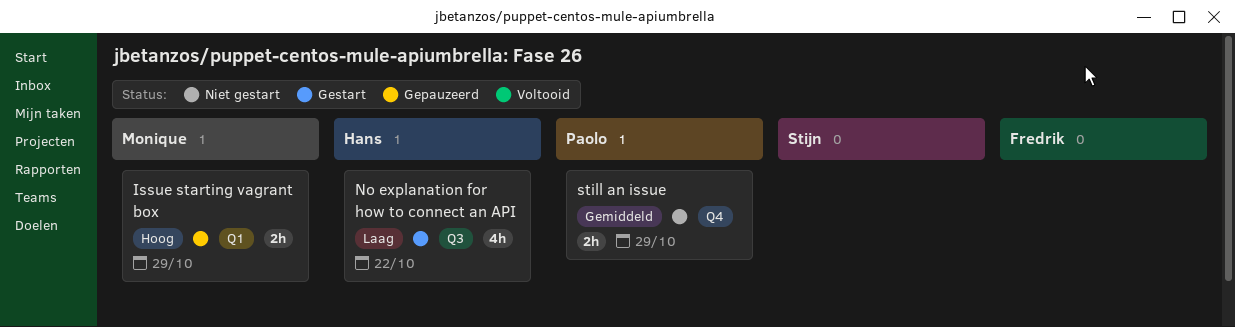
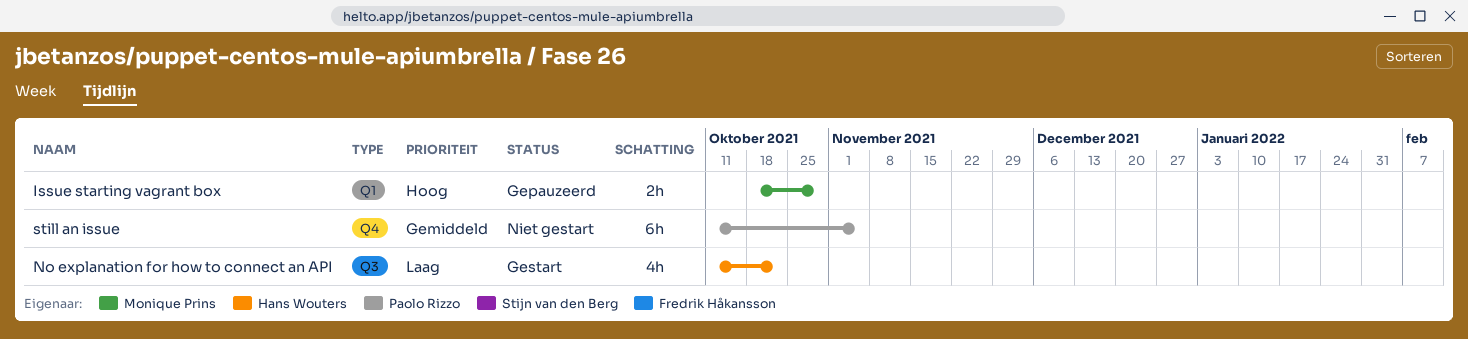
still an issue, estimate: 2h -> 6h
still an issue, due: Oct 29 -> Nov 5

